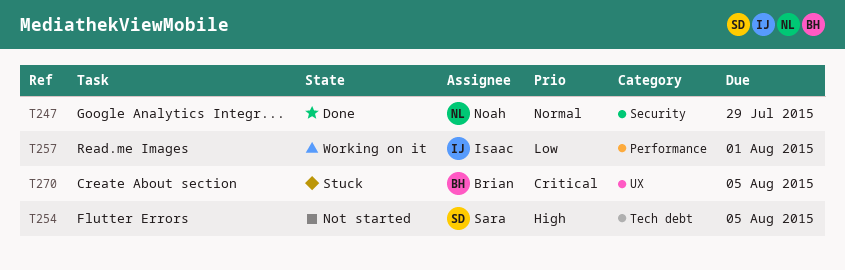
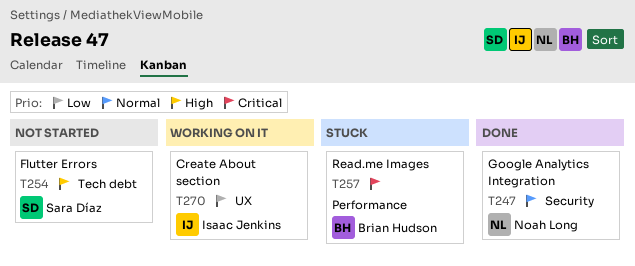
T257, status: Working on it -> Stuck
T257, owner: Isaac Jenkins -> Brian Hudson
T257, priority: Low -> Critical
T270, status: Stuck -> Working on it
T270, owner: Brian Hudson -> Isaac Jenkins
T270, priority: Critical -> Low

